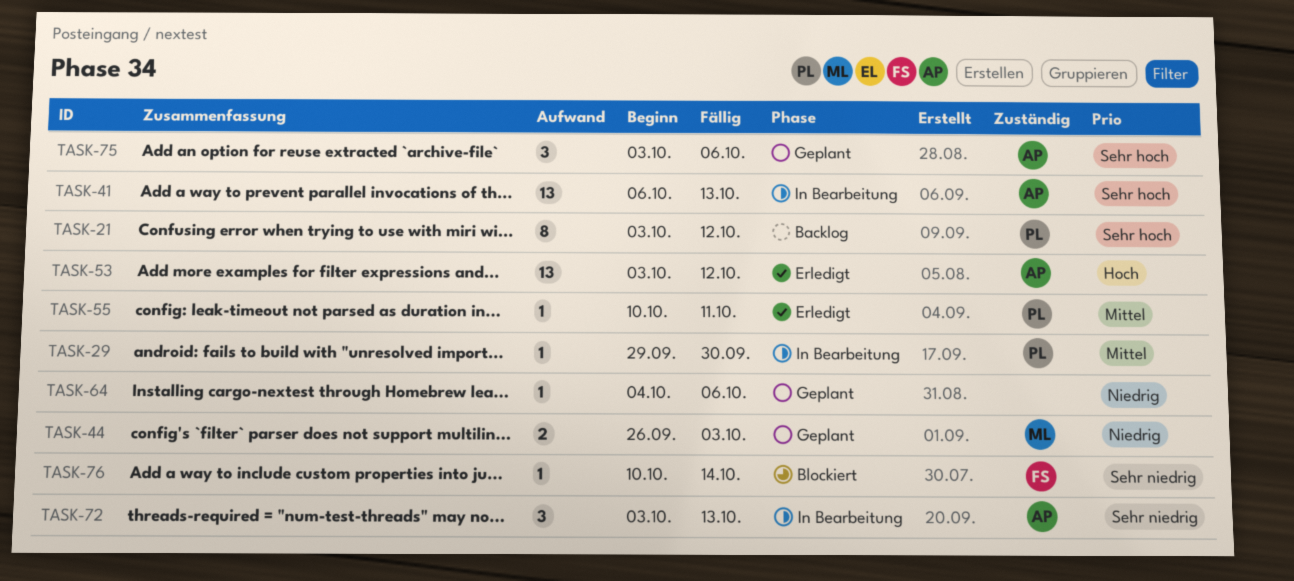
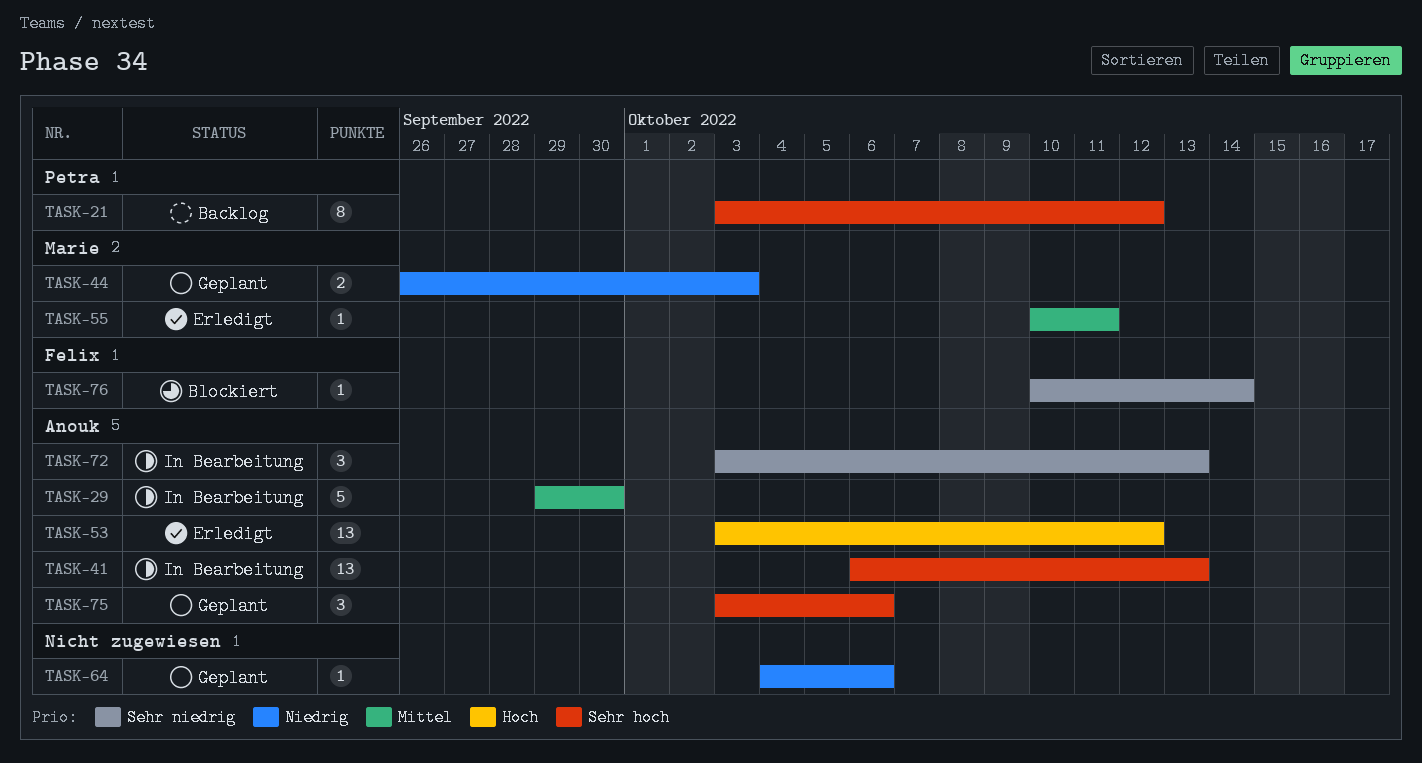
TASK-29, owner: Petra -> Anouk
TASK-29, estimate: 1 -> 5
TASK-55, owner: Petra -> Marie

